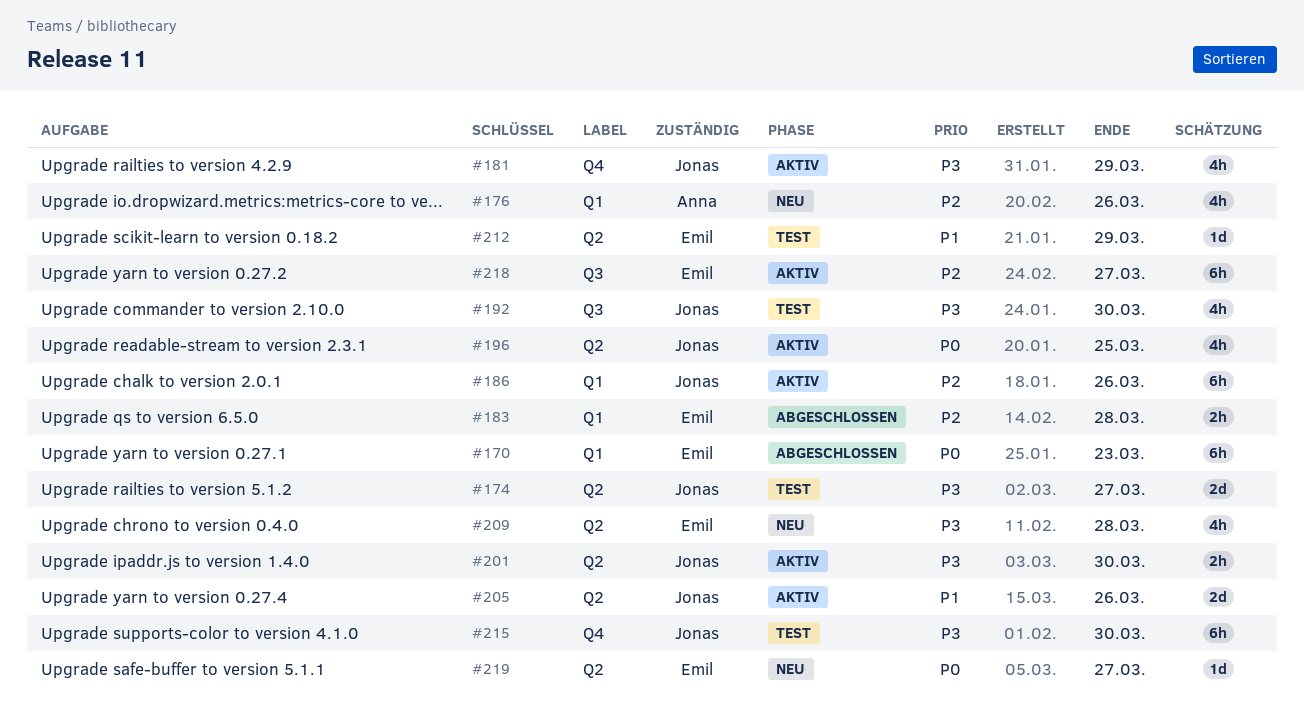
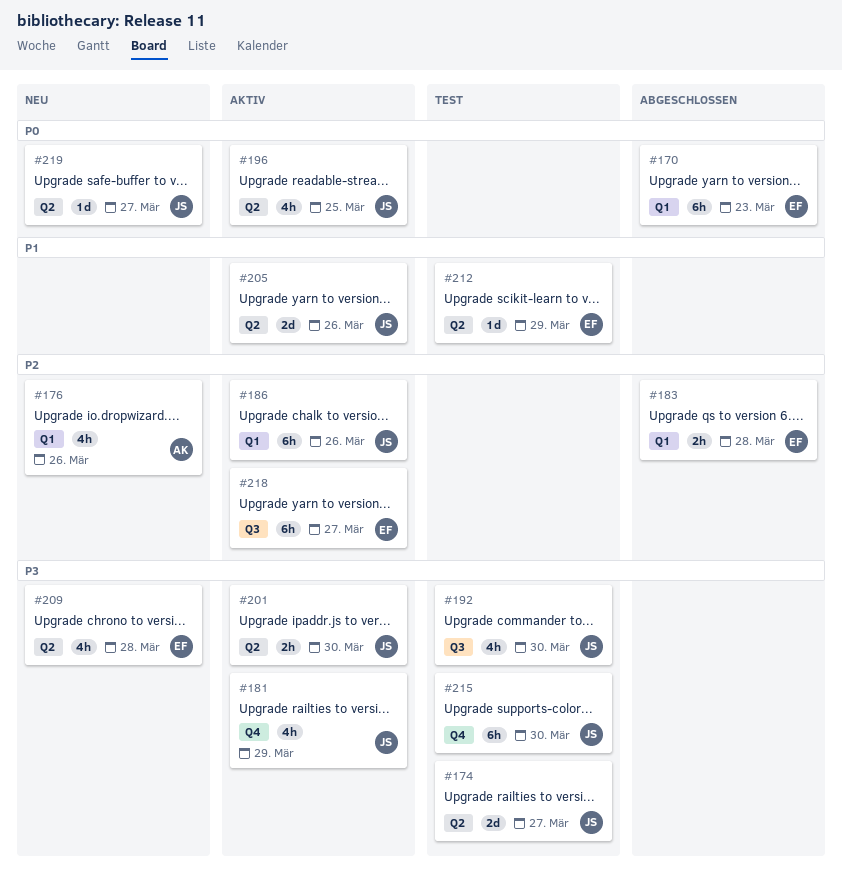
#219, owner: Emil -> Jonas

